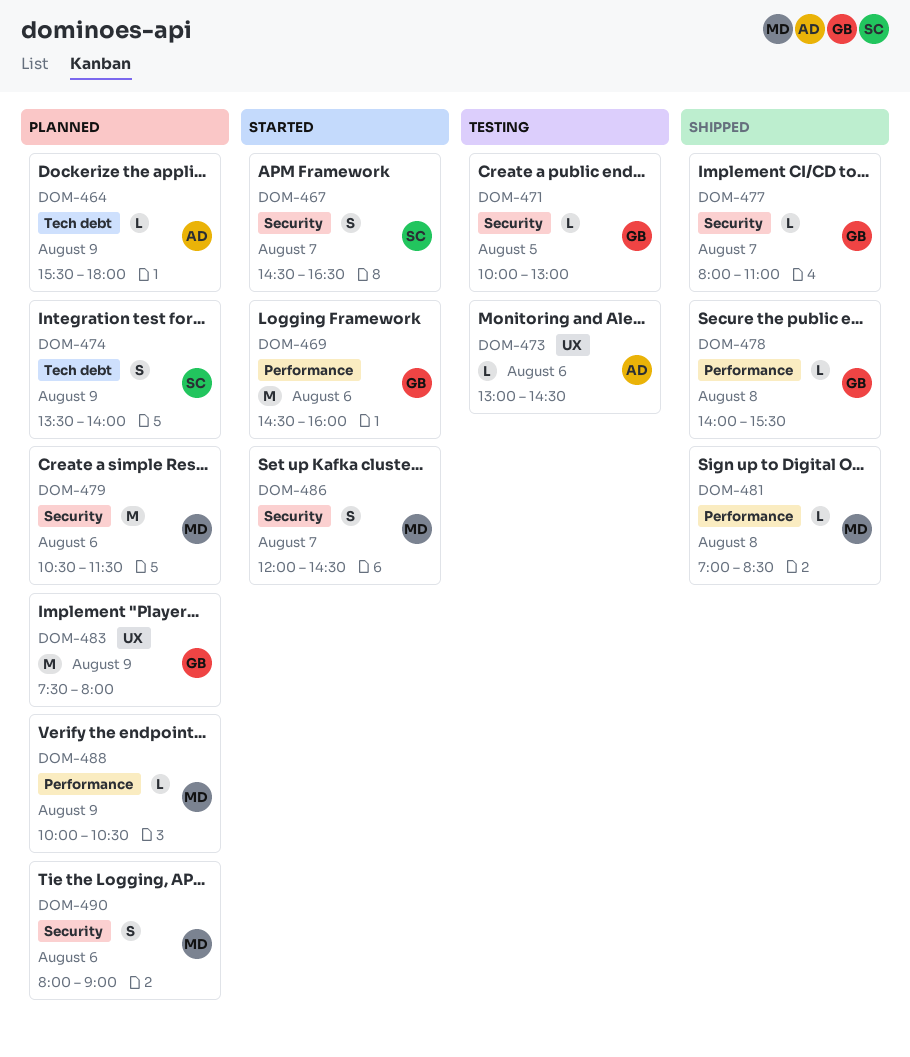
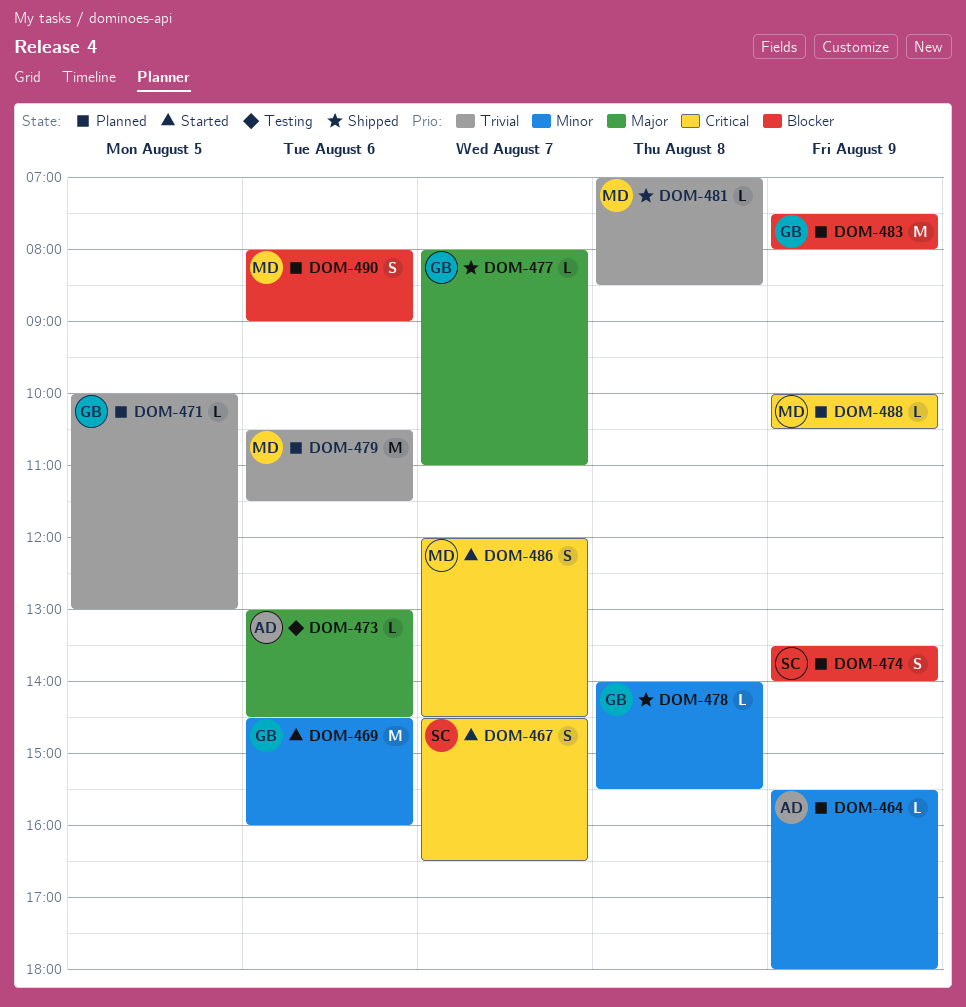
DOM-471, status: Testing -> Planned

